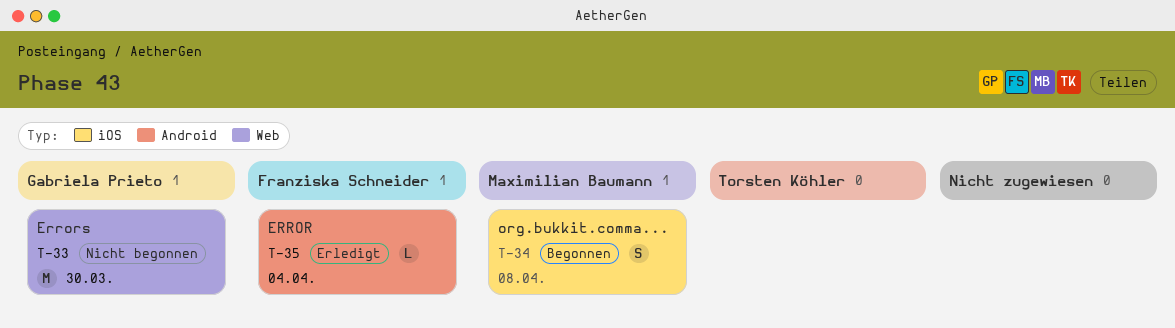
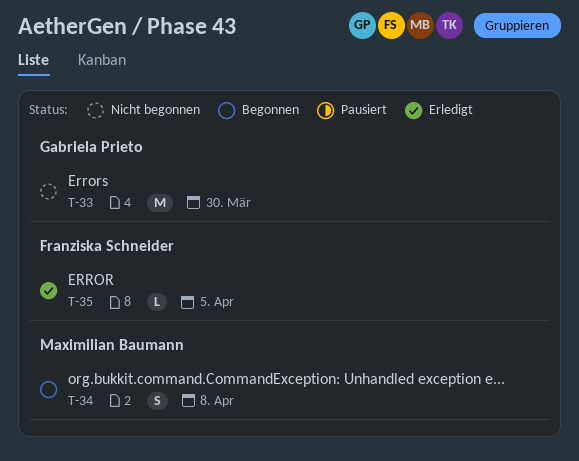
T-35, due: Apr 4 -> Apr 5

